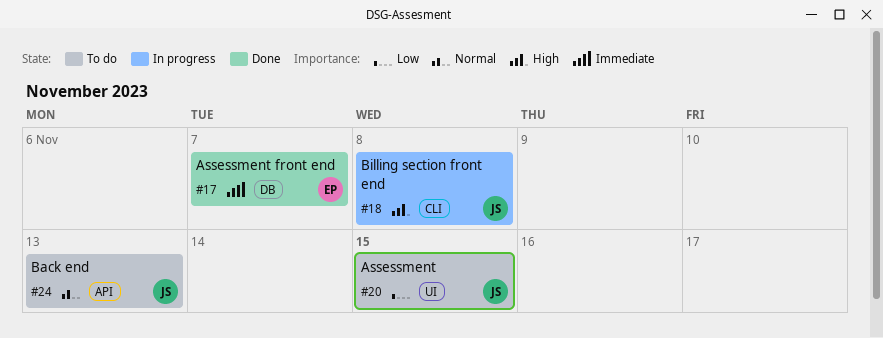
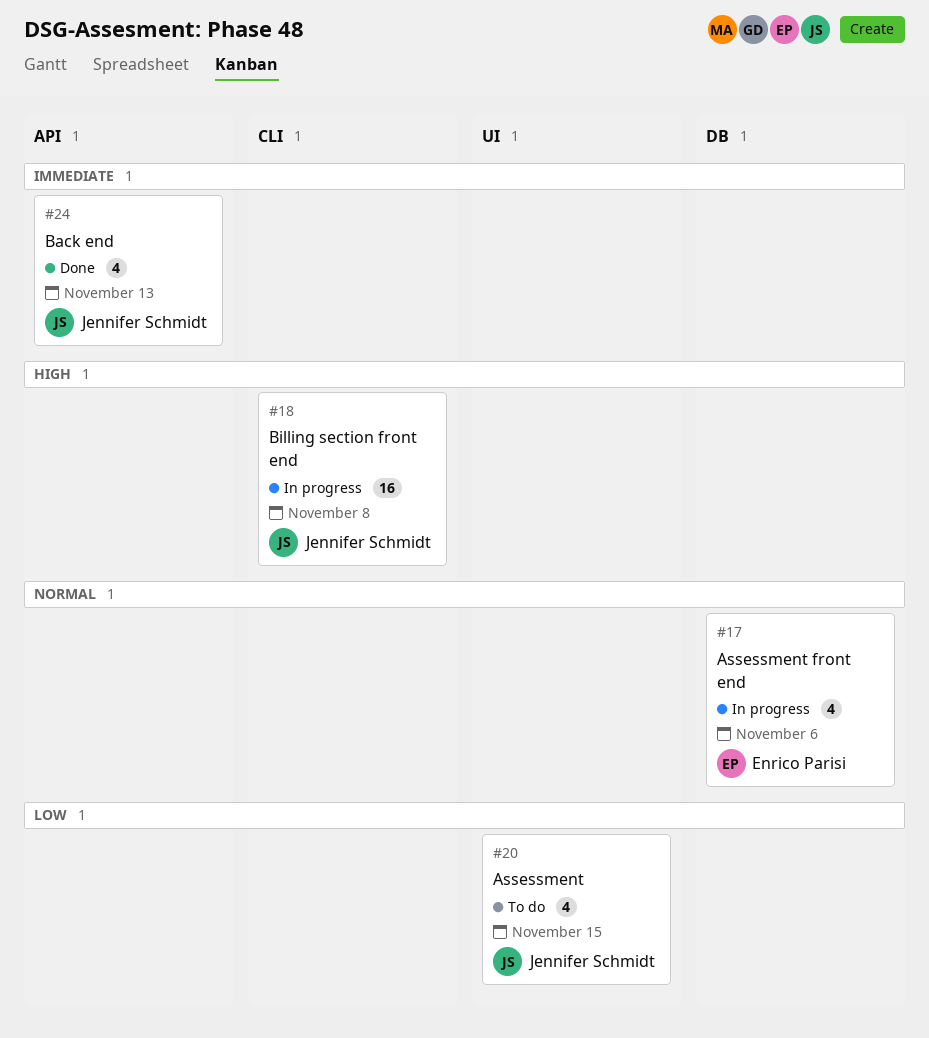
#17, status: Done -> In progress
#17, priority: Immediate -> Normal
#17, due: Nov 7 -> Nov 6
#24, status: To do -> Done
#24, priority: Normal -> Immediate

